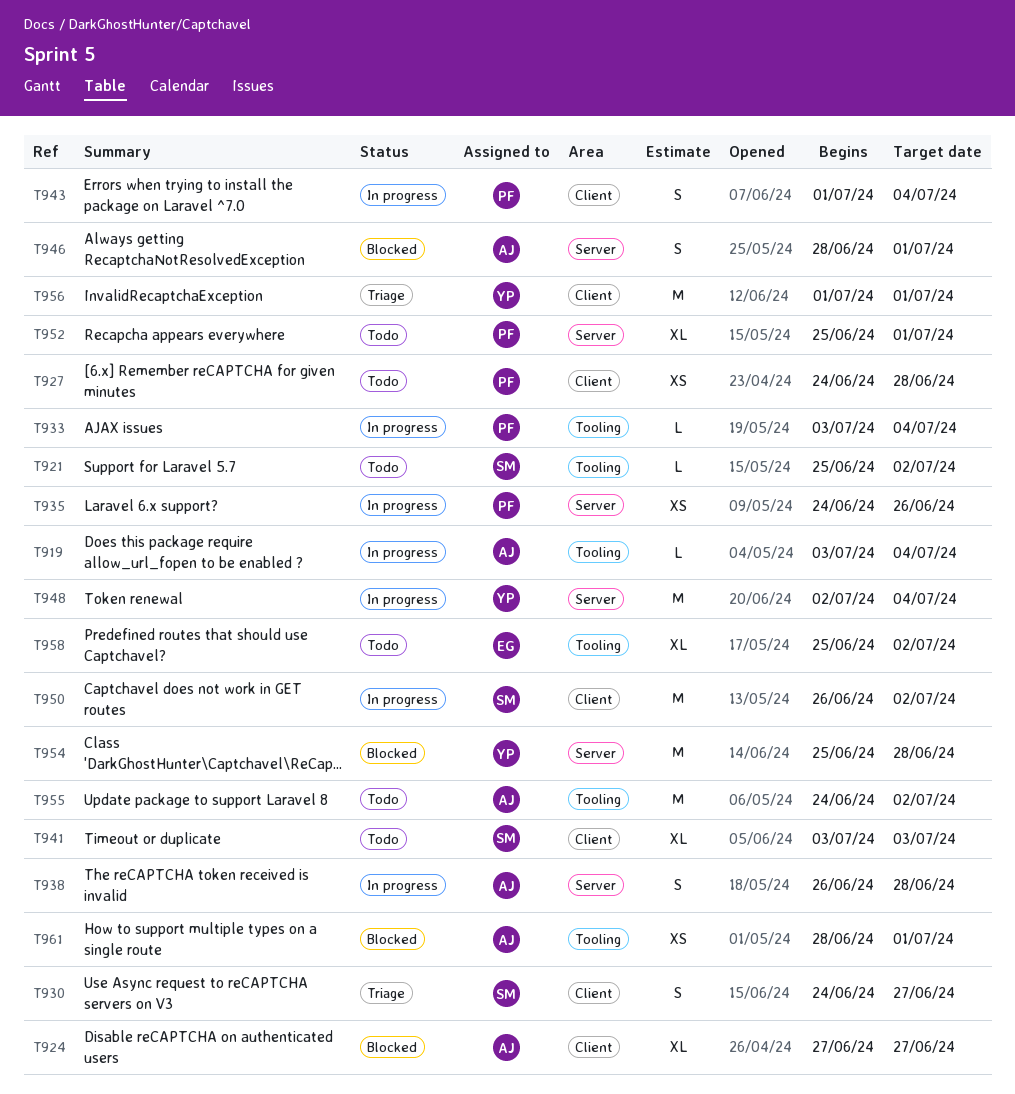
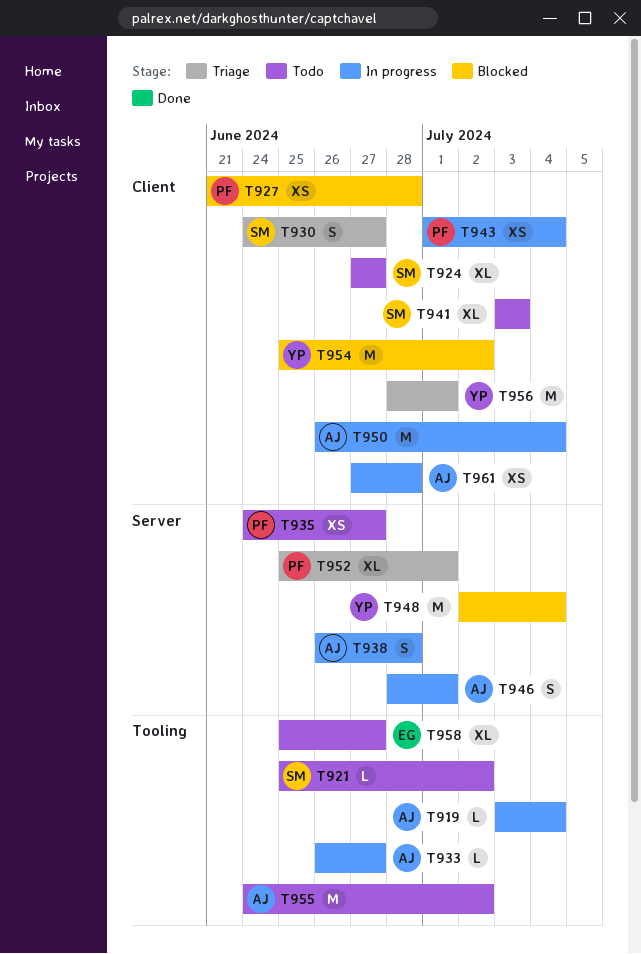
T924, status: Blocked -> Todo
T924, owner: AJ -> SM
T927, status: Todo -> Blocked
T927, start: Jun 24 -> Jun 21
T933, owner: PF -> AJ
T933, start: Jul 3 -> Jun 26
T933, due: Jul 4 -> Jun 27
T935, status: In progress -> Todo
T935, due: Jun 26 -> Jun 27
T943, estimate: S -> XS
T946, status: Blocked -> In progress
T948, status: In progress -> Blocked
T950, owner: SM -> AJ
T950, due: Jul 2 -> Jul 4
T952, status: Todo -> Triage
T954, label: Server -> Client
T954, due: Jun 28 -> Jul 2
T956, start: Jul 1 -> Jun 28
T958, due: Jul 2 -> Jun 27
T961, status: Blocked -> In progress
T961, label: Tooling -> Client
T961, start: Jun 28 -> Jun 27
T961, due: Jul 1 -> Jun 28

